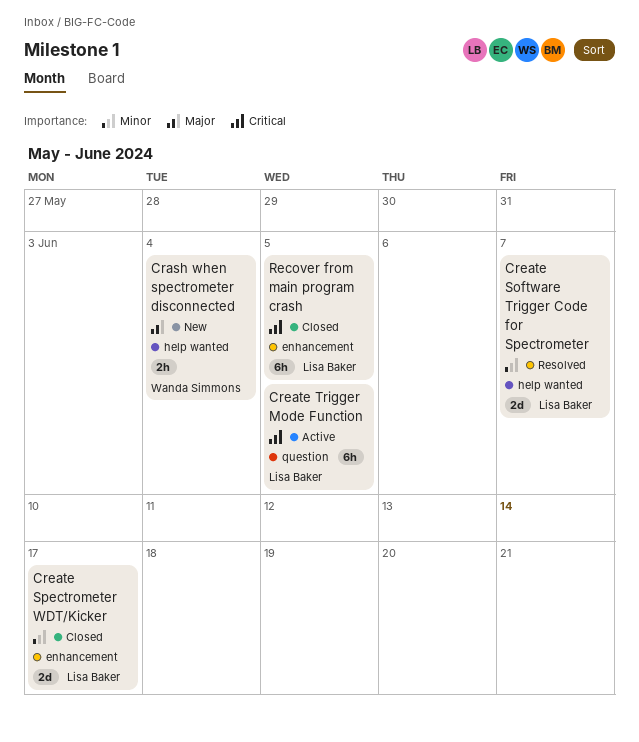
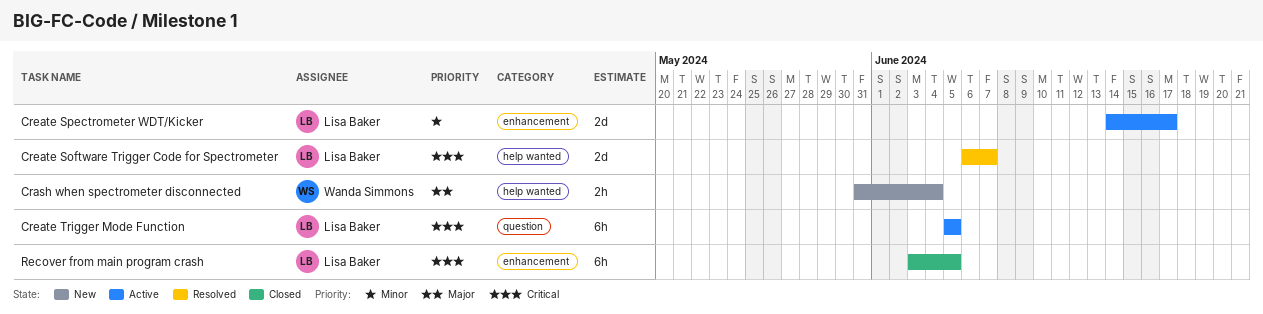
Create Software Trigger Code for Spectrometer, priority: Minor -> Critical
Create Spectrometer WDT/Kicker, status: Closed -> Active

